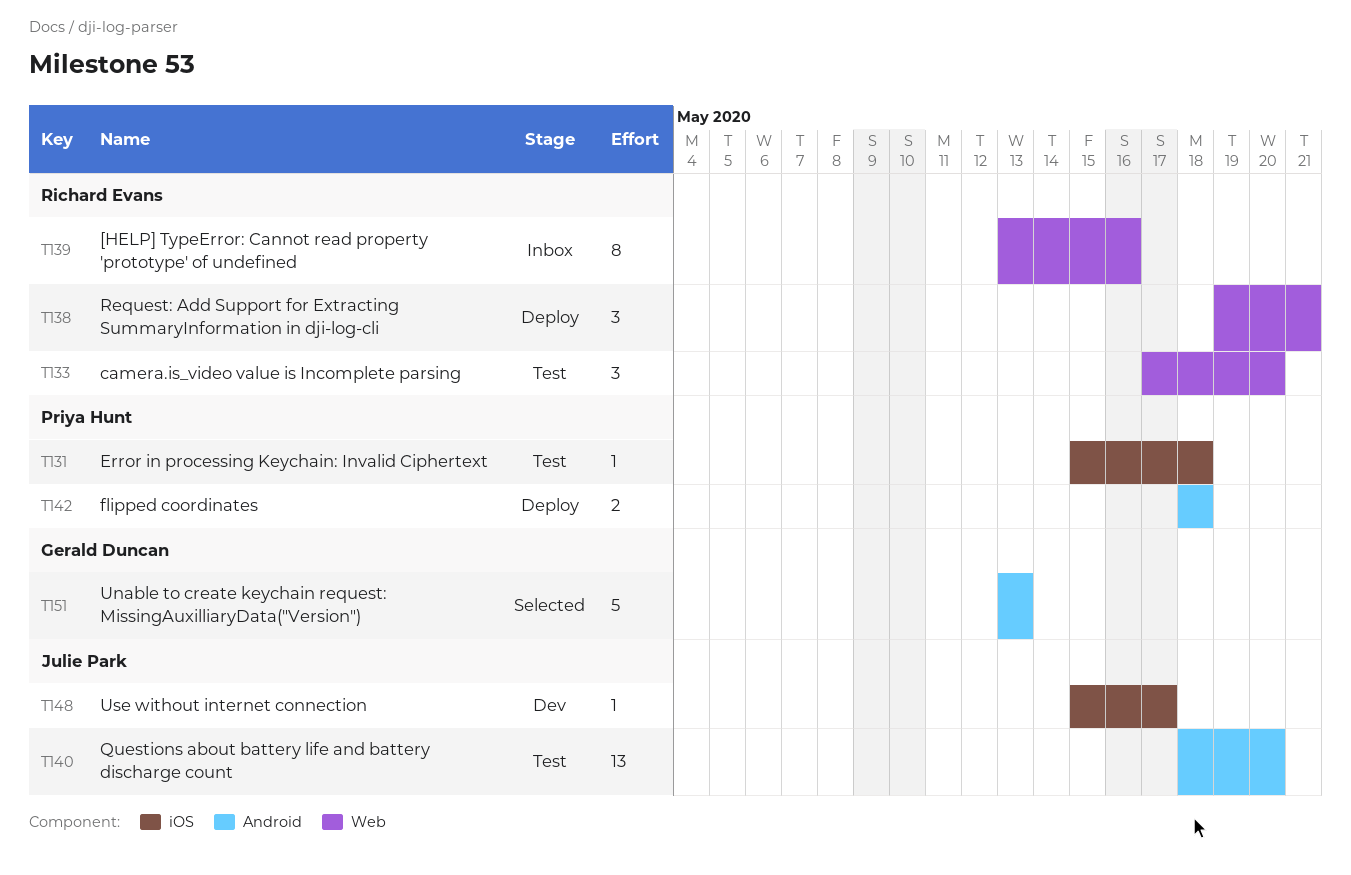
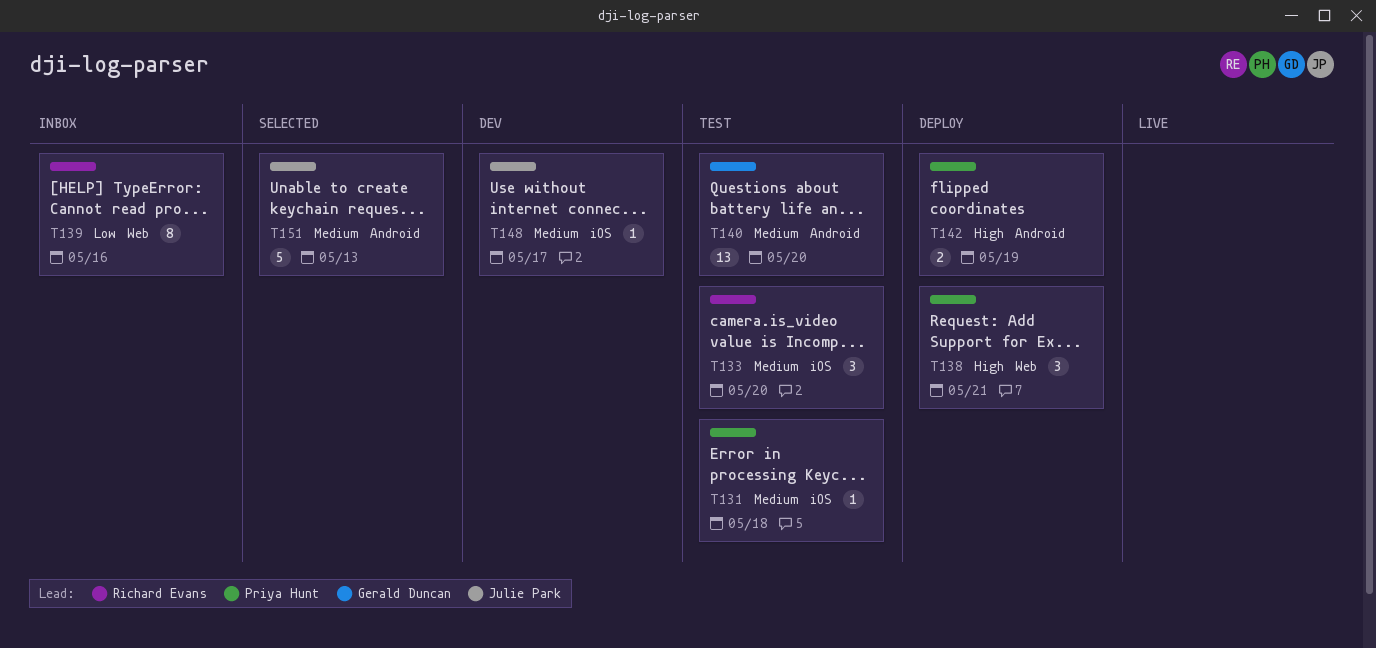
T133, label: Web -> iOS
T138, owner: Richard Evans -> Priya Hunt
T140, owner: Julie Park -> Gerald Duncan
T142, due: May 18 -> May 19
T151, owner: Gerald Duncan -> Julie Park

